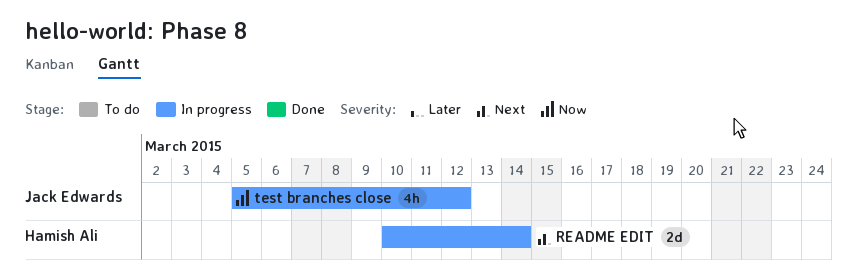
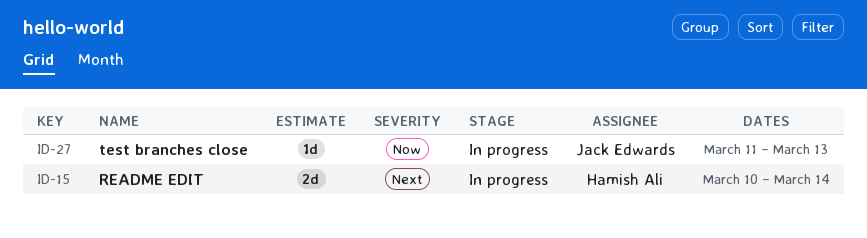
test branches close, estimate: 4h -> 1d
test branches close, start: Mar 5 -> Mar 11
test branches close, due: Mar 12 -> Mar 13

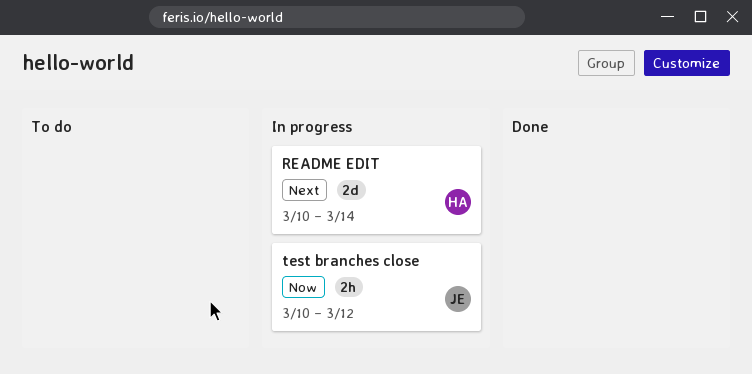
test branches close, estimate: 1d -> 2h
test branches close, start: Mar 11 -> Mar 10
test branches close, due: Mar 13 -> Mar 12

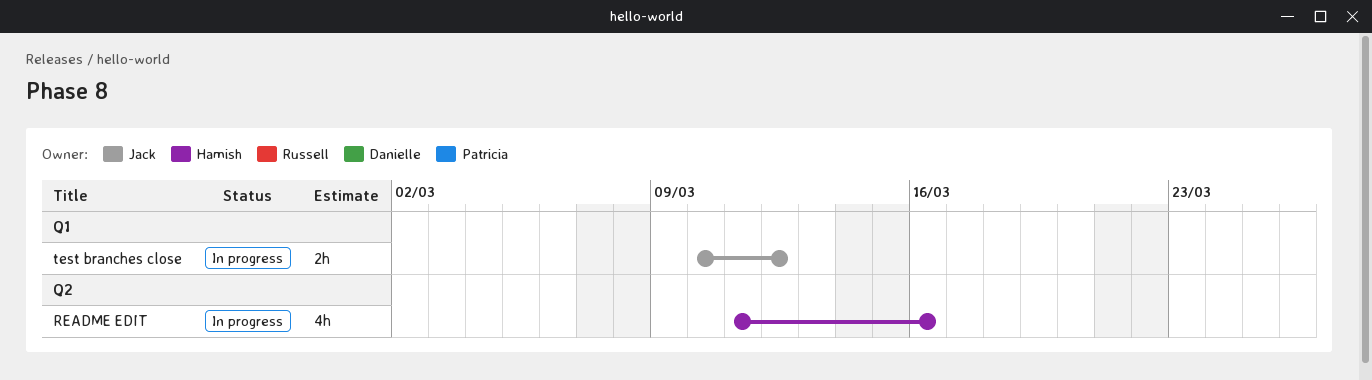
README EDIT, estimate: 2d -> 4h
README EDIT, start: Mar 10 -> Mar 11
README EDIT, due: Mar 14 -> Mar 16

